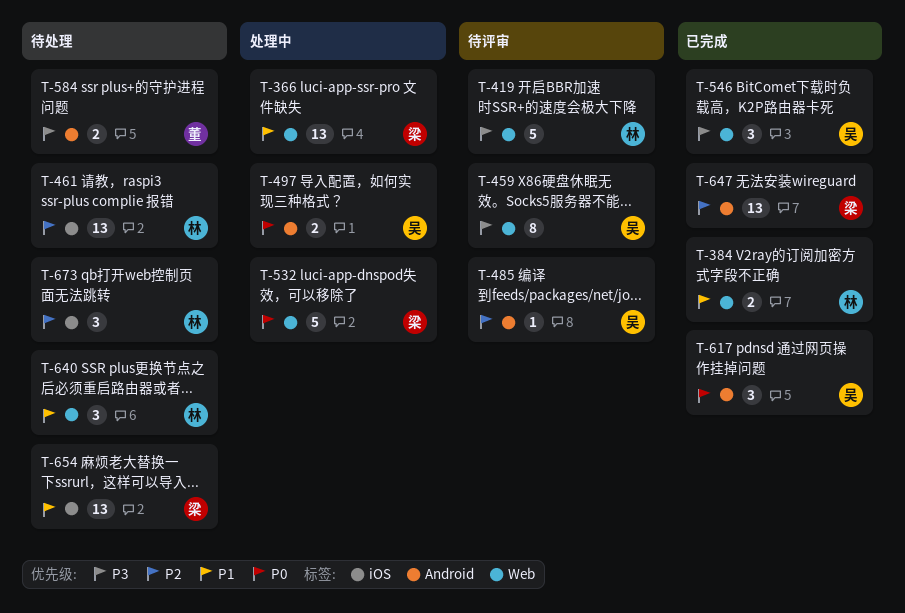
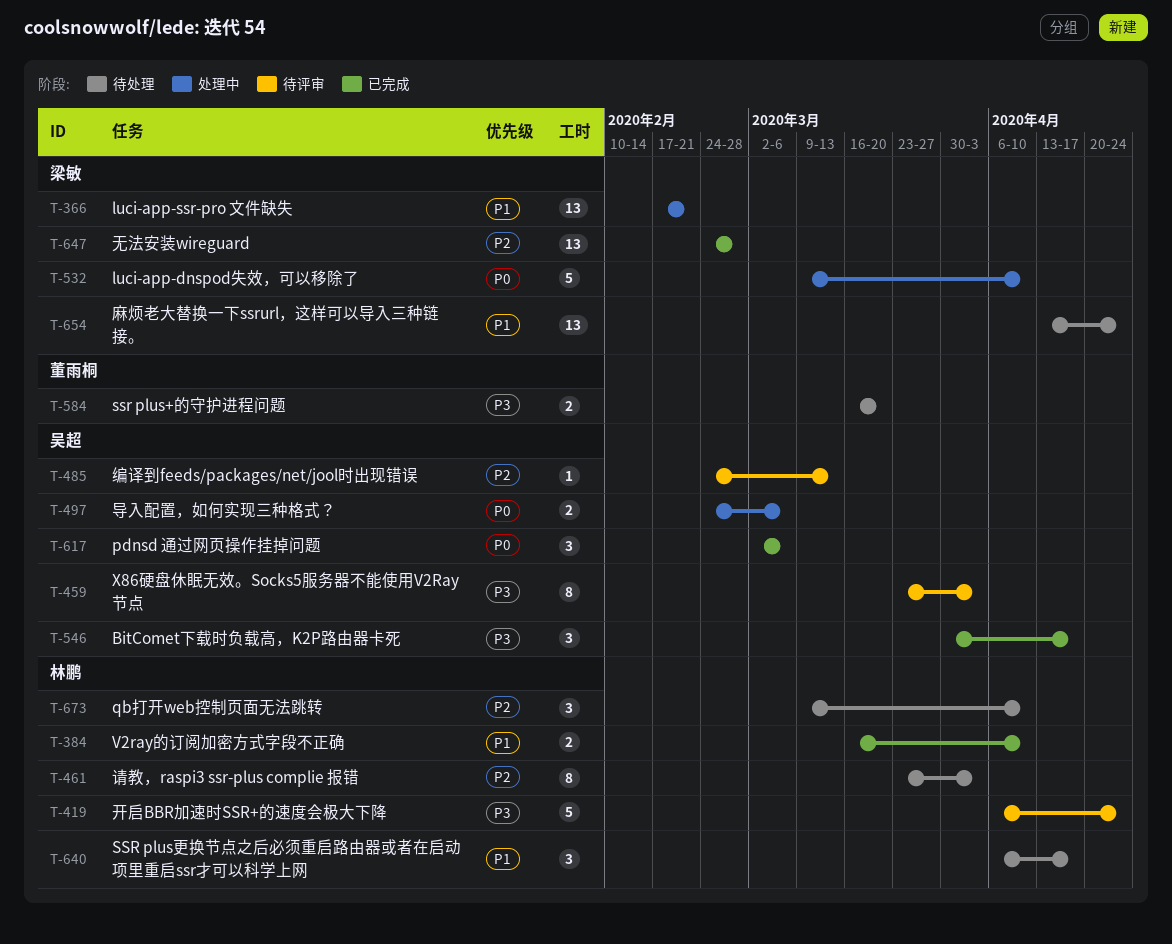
T-461, estimate: 13 -> 8

